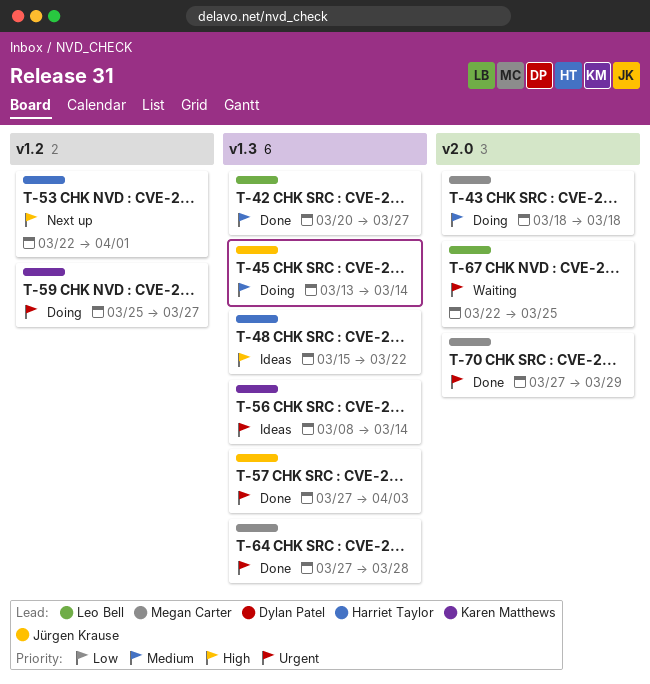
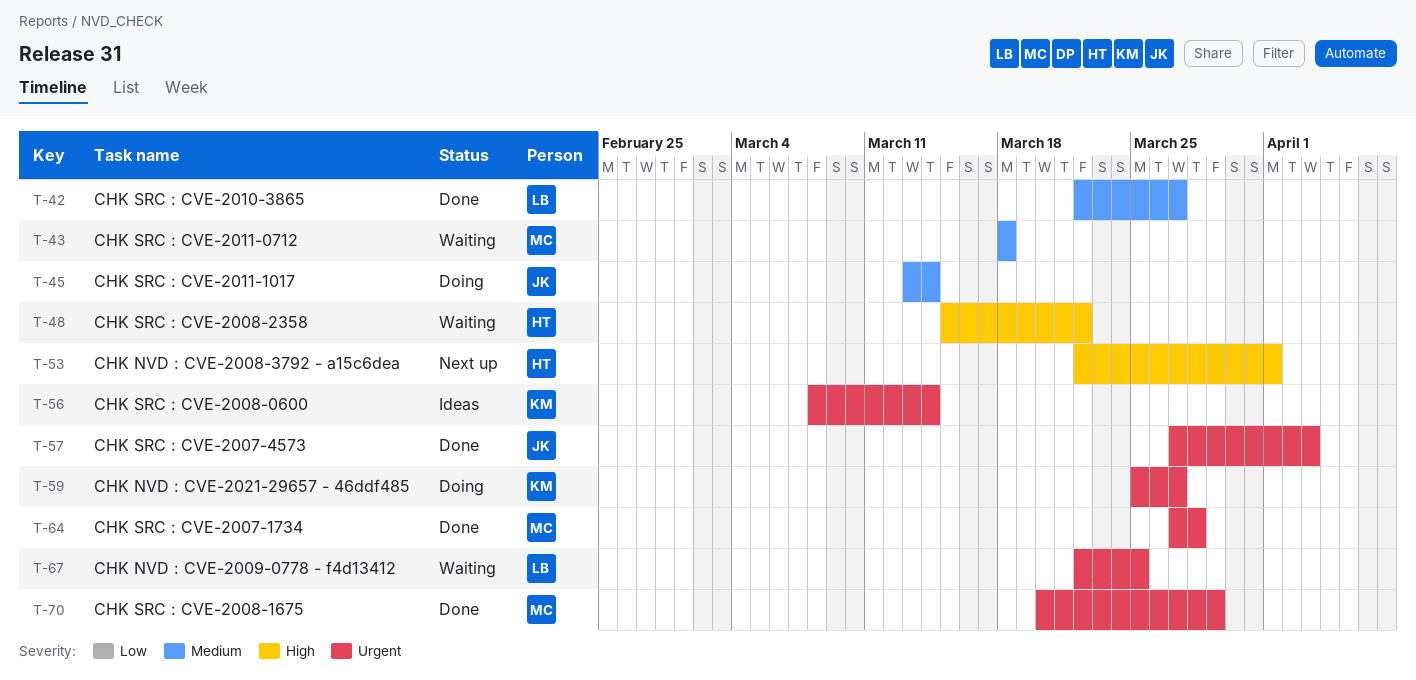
T-42, start: Mar 20 -> Mar 22
T-43, status: Doing -> Waiting
T-48, status: Ideas -> Waiting
T-70, start: Mar 27 -> Mar 20

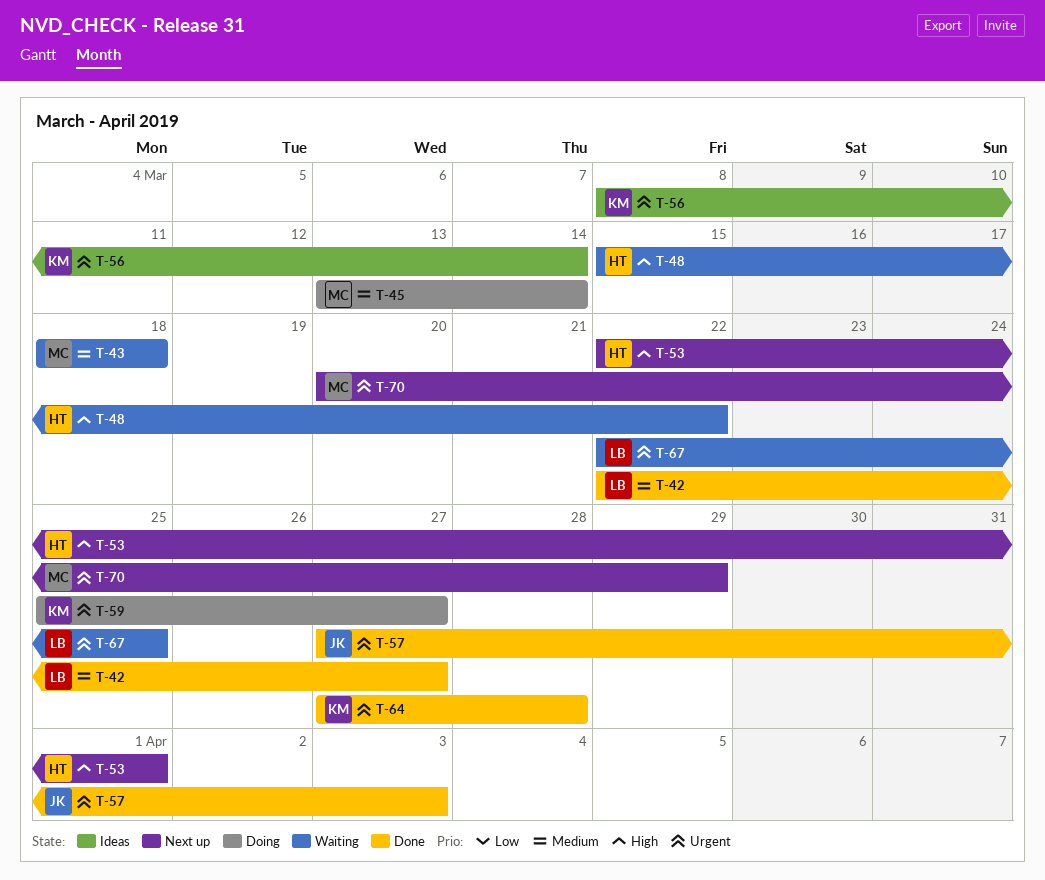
T-45, owner: JK -> MC
T-64, owner: MC -> KM
T-70, status: Done -> Next up

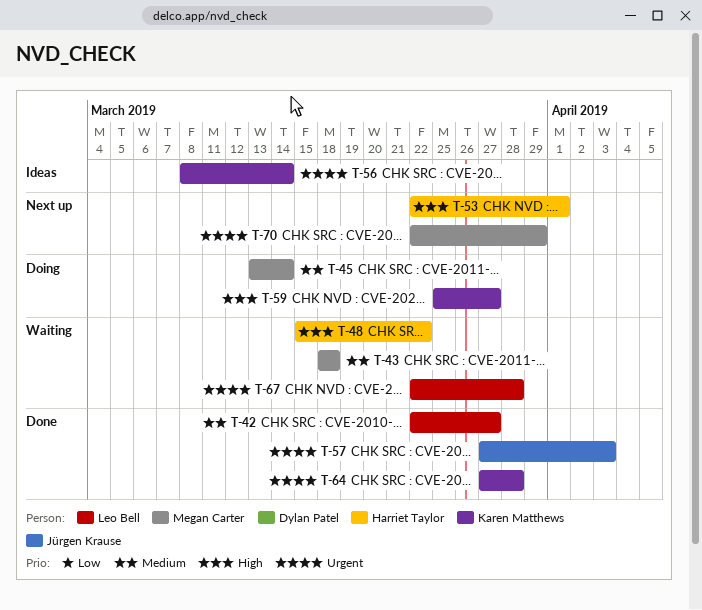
T-59, priority: Urgent -> High
T-67, due: Mar 25 -> Mar 28
T-70, start: Mar 20 -> Mar 22

